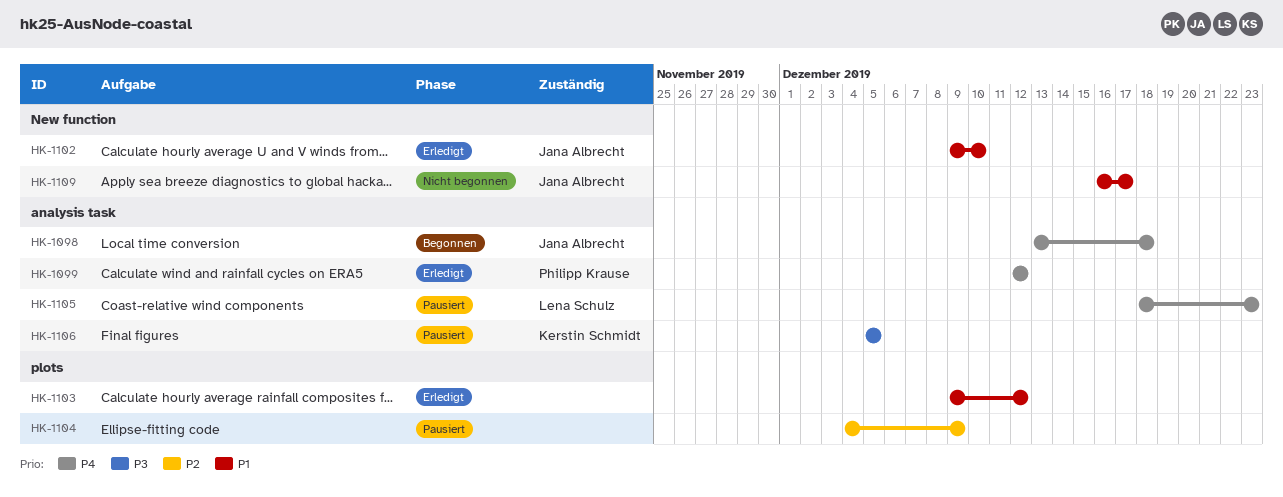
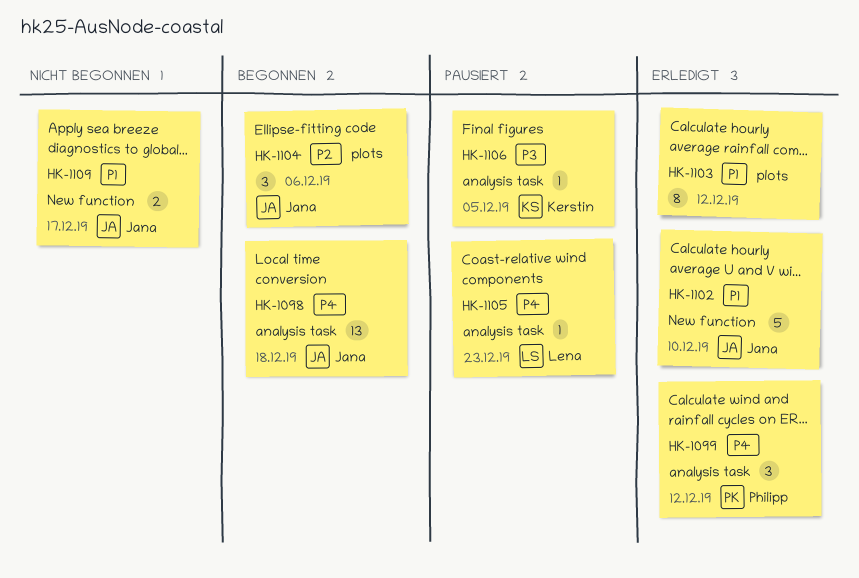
HK-1104, status: Pausiert -> Begonnen
HK-1104, owner: none -> Jana Albrecht
HK-1104, due: Dec 9 -> Dec 6

